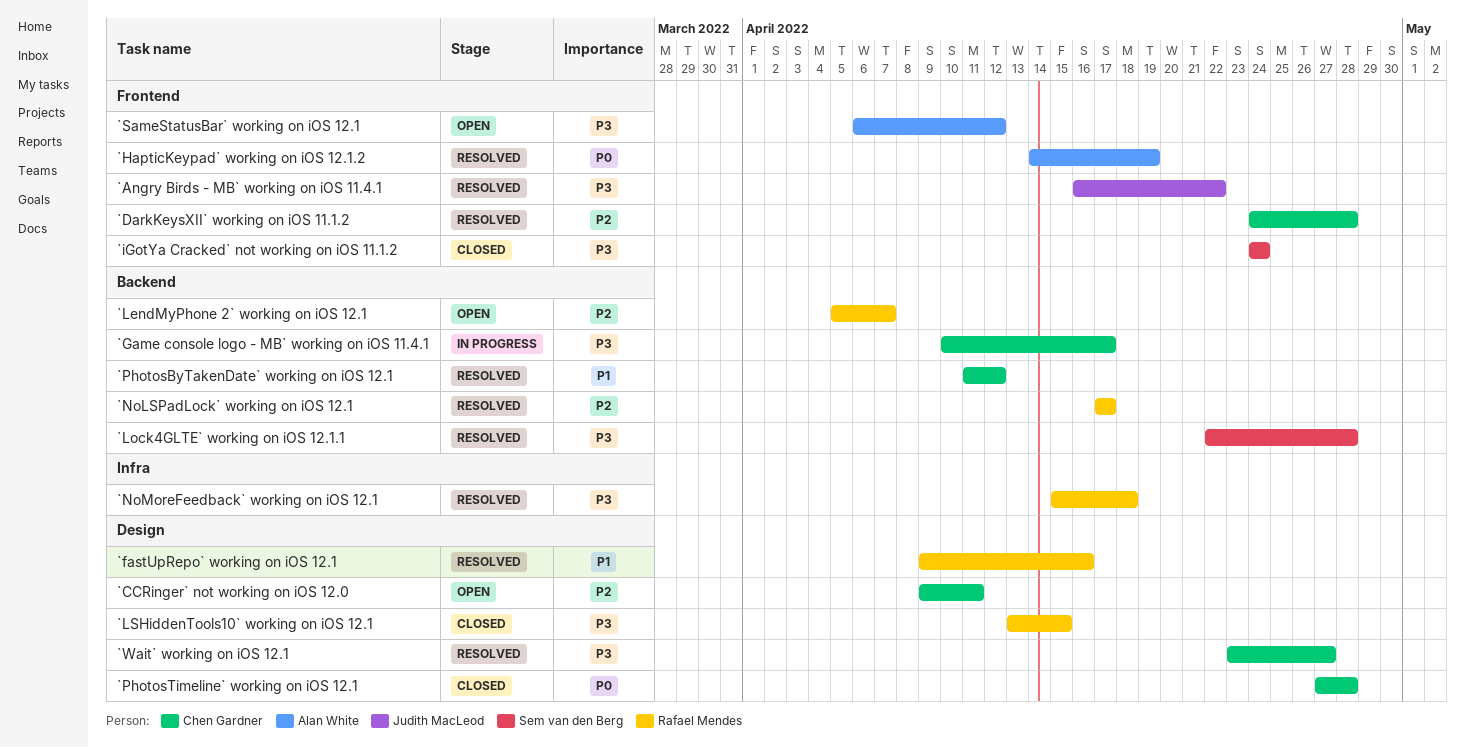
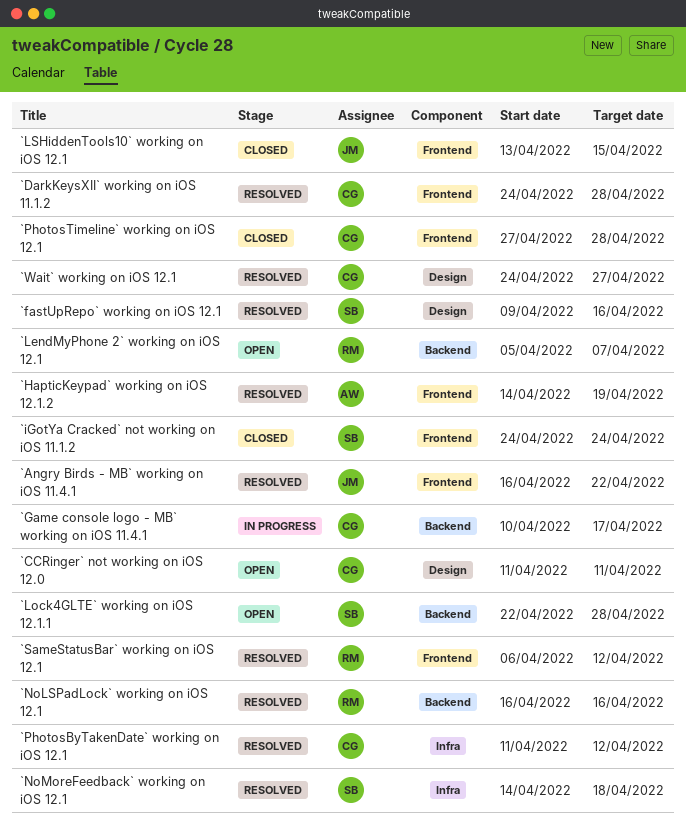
`CCRinger` not working on iOS 12.0, start: Apr 9 -> Apr 11
`fastUpRepo` working on iOS 12.1, owner: Rafael Mendes -> Sem van den Berg
`Lock4GLTE` working on iOS 12.1.1, status: Resolved -> Open
`LSHiddenTools10` working on iOS 12.1, owner: Rafael Mendes -> Judith MacLeod
`LSHiddenTools10` working on iOS 12.1, label: Design -> Frontend
`NoLSPadLock` working on iOS 12.1, start: Apr 17 -> Apr 16
`NoLSPadLock` working on iOS 12.1, due: Apr 17 -> Apr 16
`NoMoreFeedback` working on iOS 12.1, owner: Rafael Mendes -> Sem van den Berg
`NoMoreFeedback` working on iOS 12.1, start: Apr 15 -> Apr 14
`PhotosByTakenDate` working on iOS 12.1, label: Backend -> Infra
`PhotosTimeline` working on iOS 12.1, label: Design -> Frontend
`SameStatusBar` working on iOS 12.1, status: Open -> Resolved
`SameStatusBar` working on iOS 12.1, owner: Alan White -> Rafael Mendes
`Wait` working on iOS 12.1, start: Apr 23 -> Apr 24

